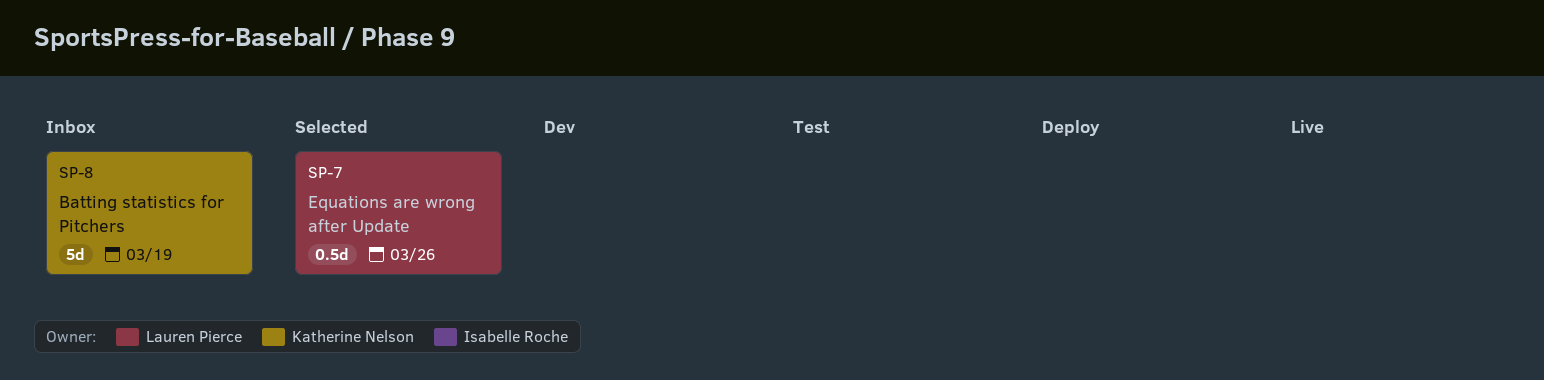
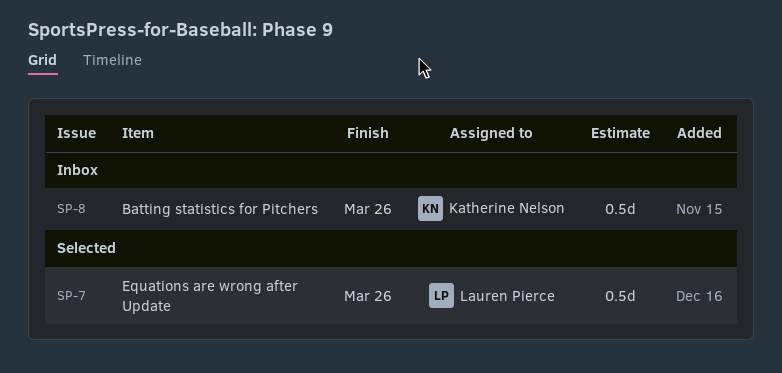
SP-8, estimate: 5d -> 0.5d
SP-8, due: Mar 19 -> Mar 26

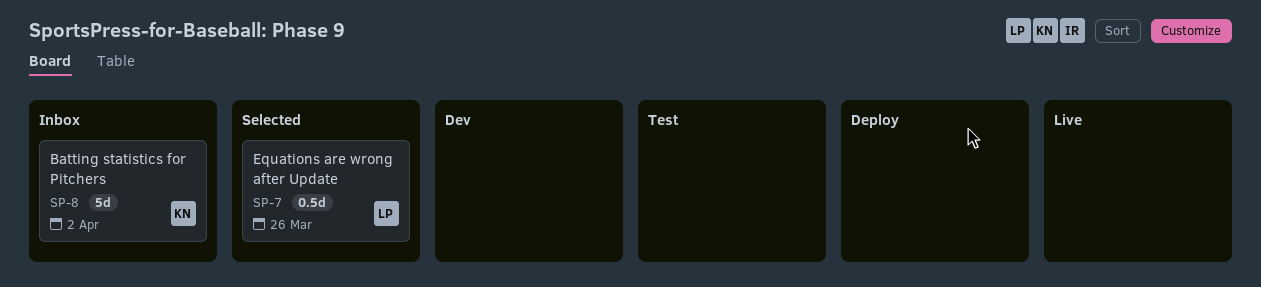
SP-8, estimate: 0.5d -> 5d
SP-8, due: Mar 26 -> Apr 2

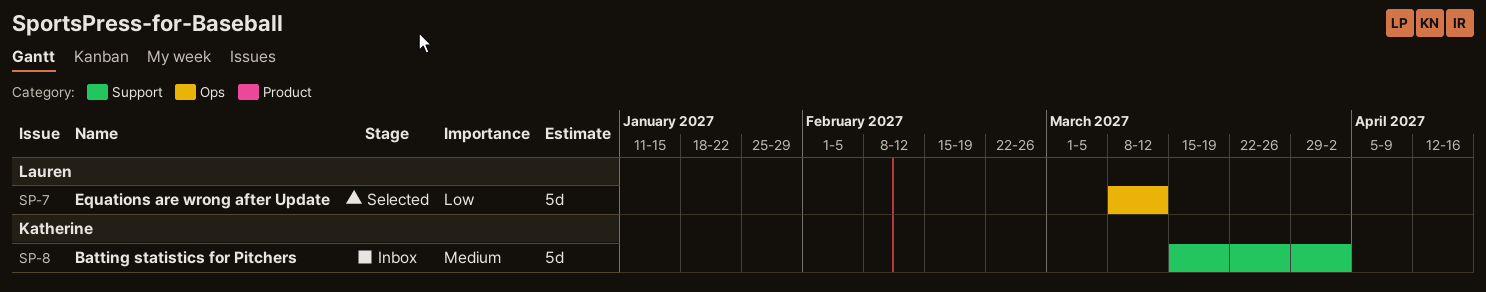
SP-7, estimate: 0.5d -> 5d
SP-7, due: Mar 26 -> Mar 12

